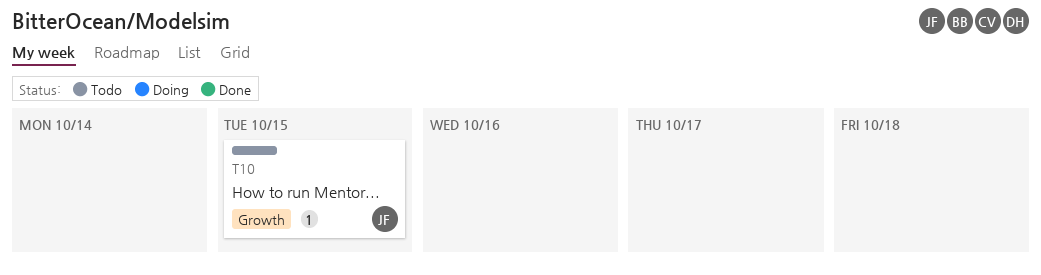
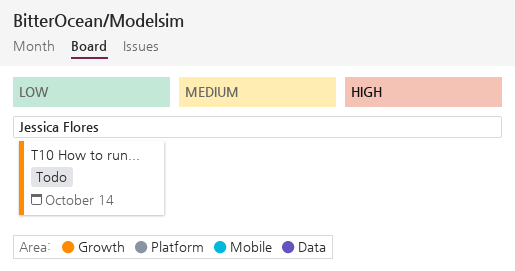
T10, due: Oct 15 -> Oct 14

